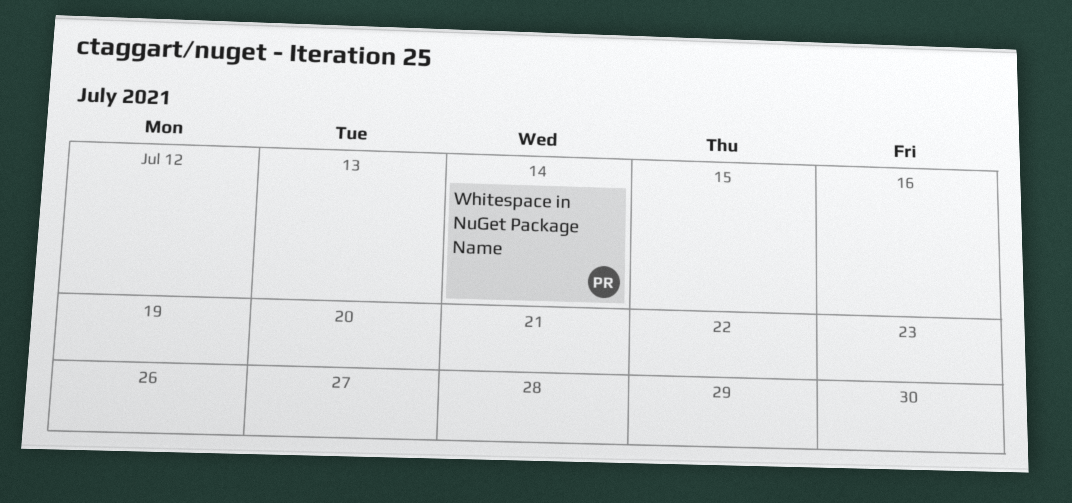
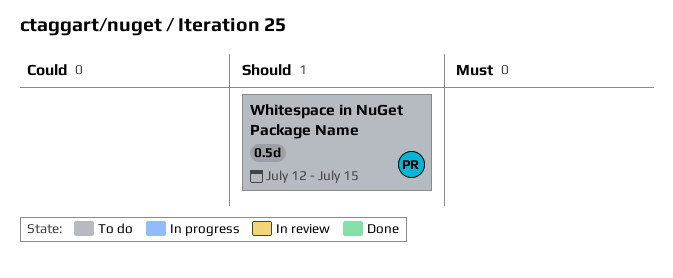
Whitespace in NuGet Package Name, due: Jul 14 -> Jul 15

